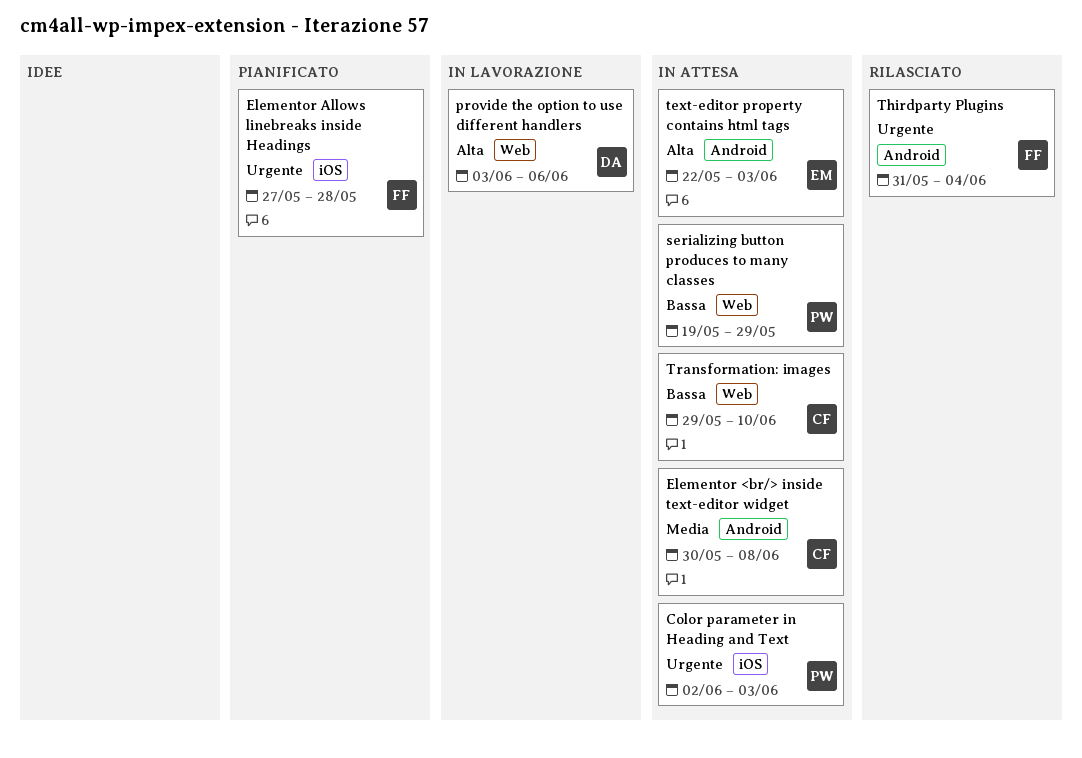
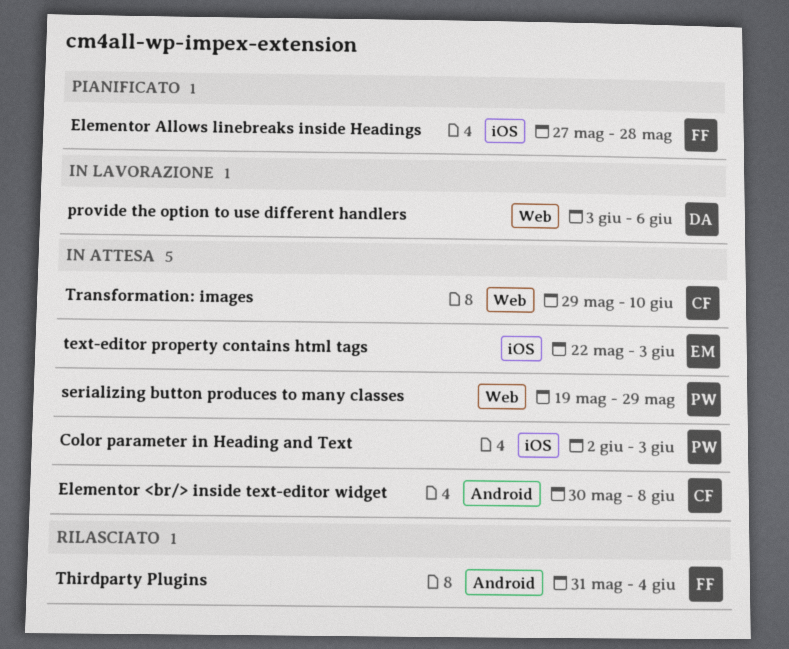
text-editor property contains html tags, label: Android -> iOS

